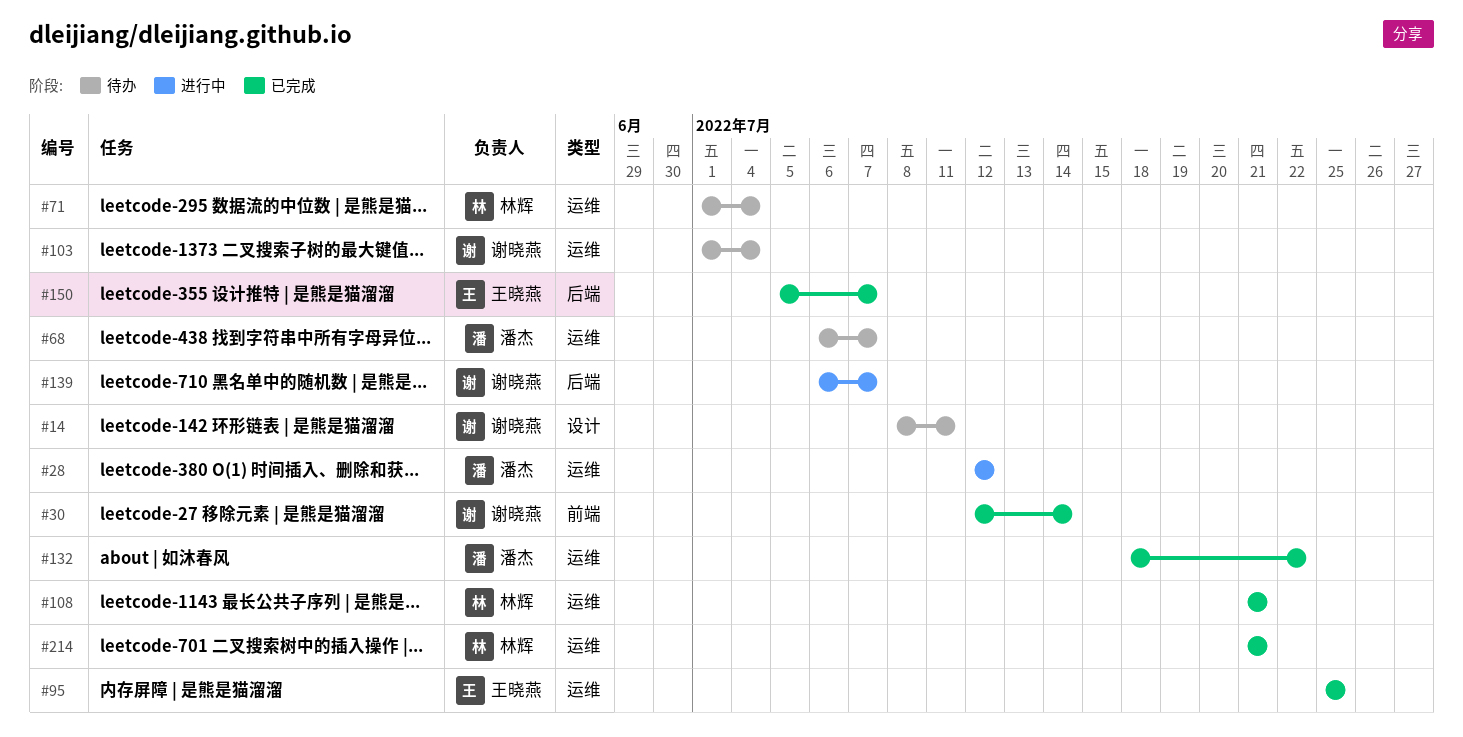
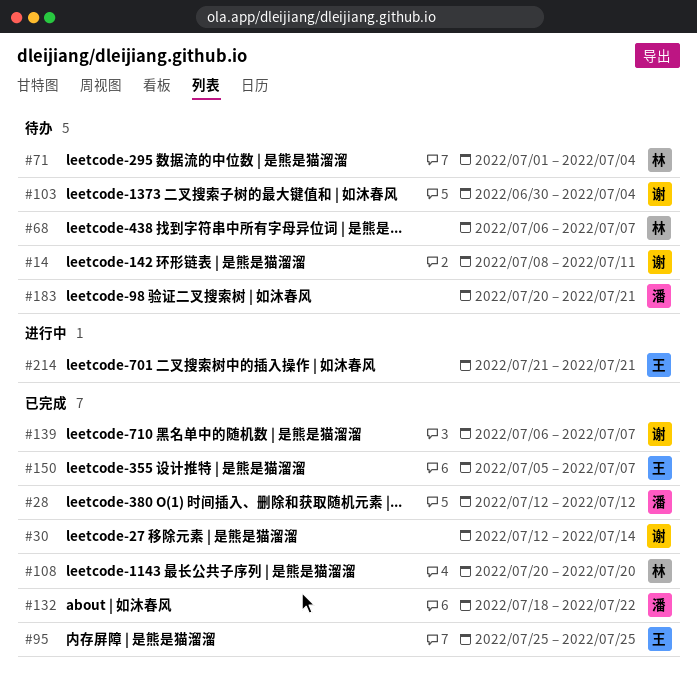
#28, status: 进行中 -> 已完成
#68, owner: 潘杰 -> 林辉
#103, start: Jul 1 -> Jun 30
#108, start: Jul 21 -> Jul 20
#108, due: Jul 21 -> Jul 20
#139, status: 进行中 -> 已完成
#183: none -> present
#214, status: 已完成 -> 进行中
#214, owner: 林辉 -> 王晓燕

